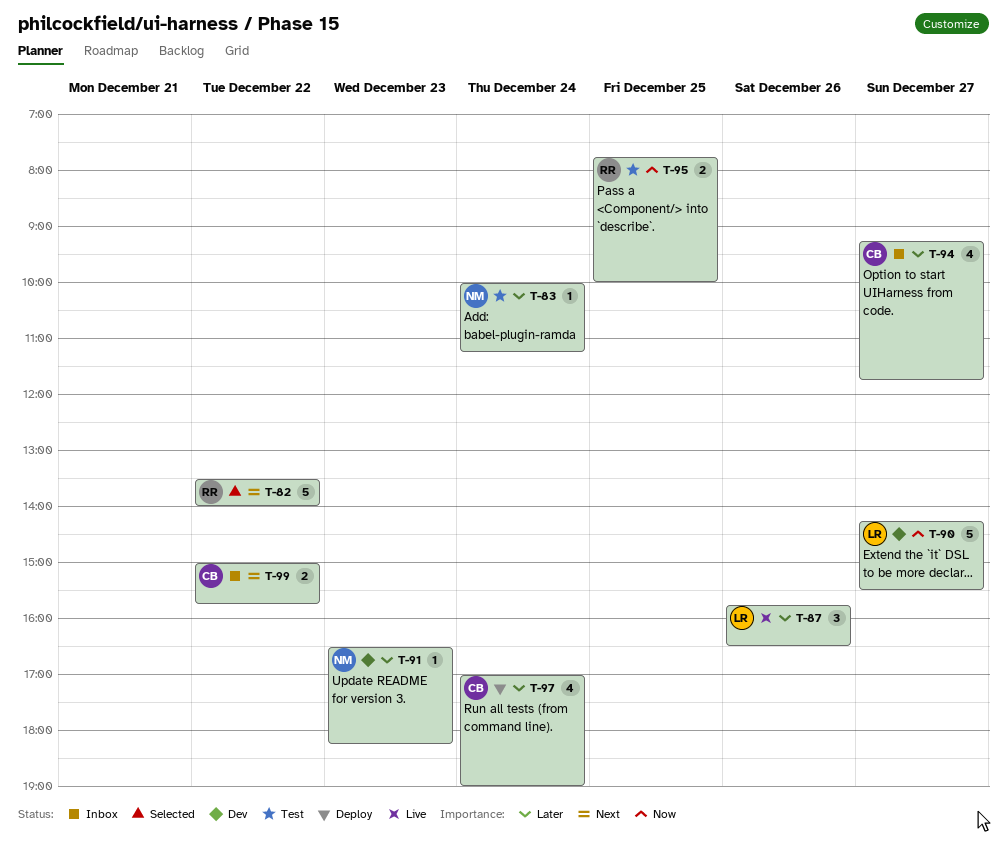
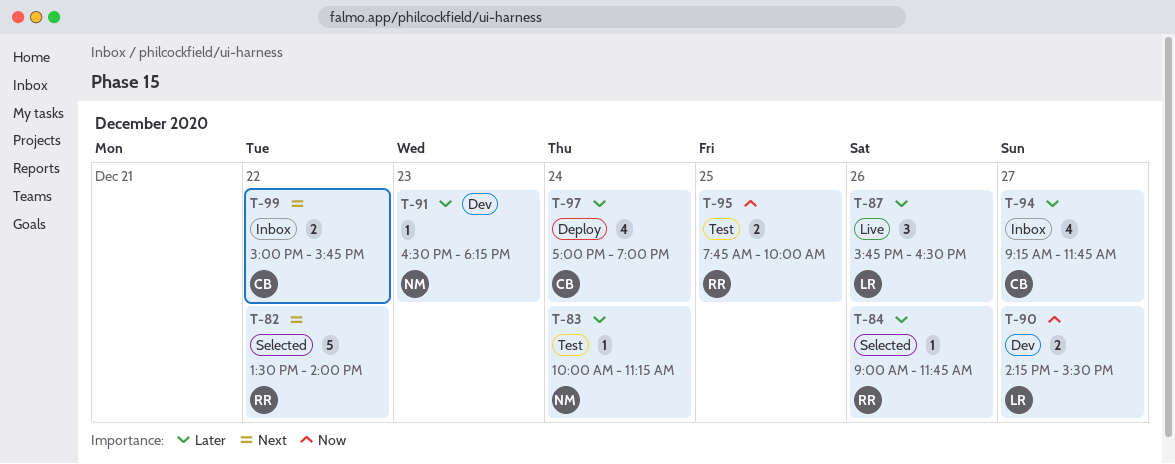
T-84: none -> present
T-90, estimate: 5 -> 2

